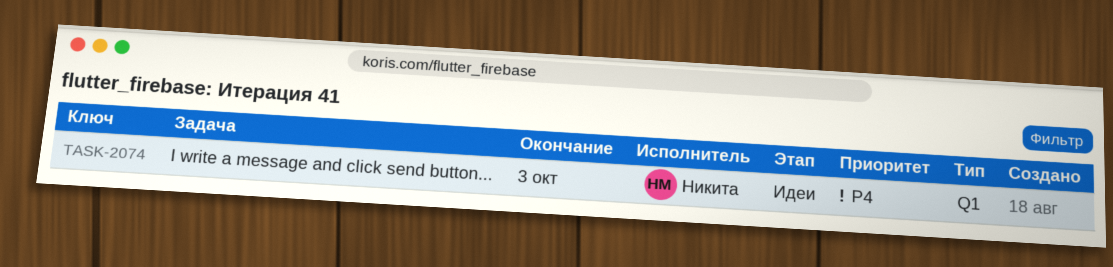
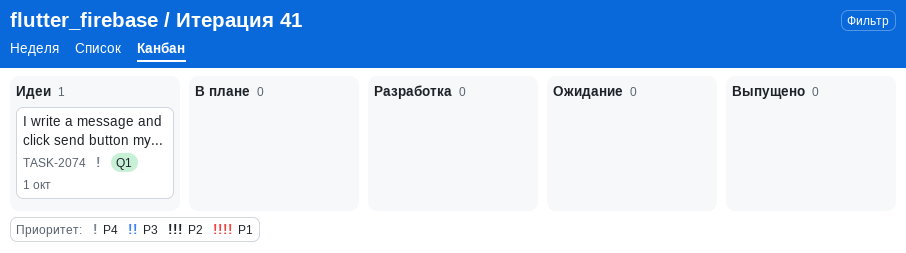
TASK-2074, due: Oct 3 -> Oct 1

